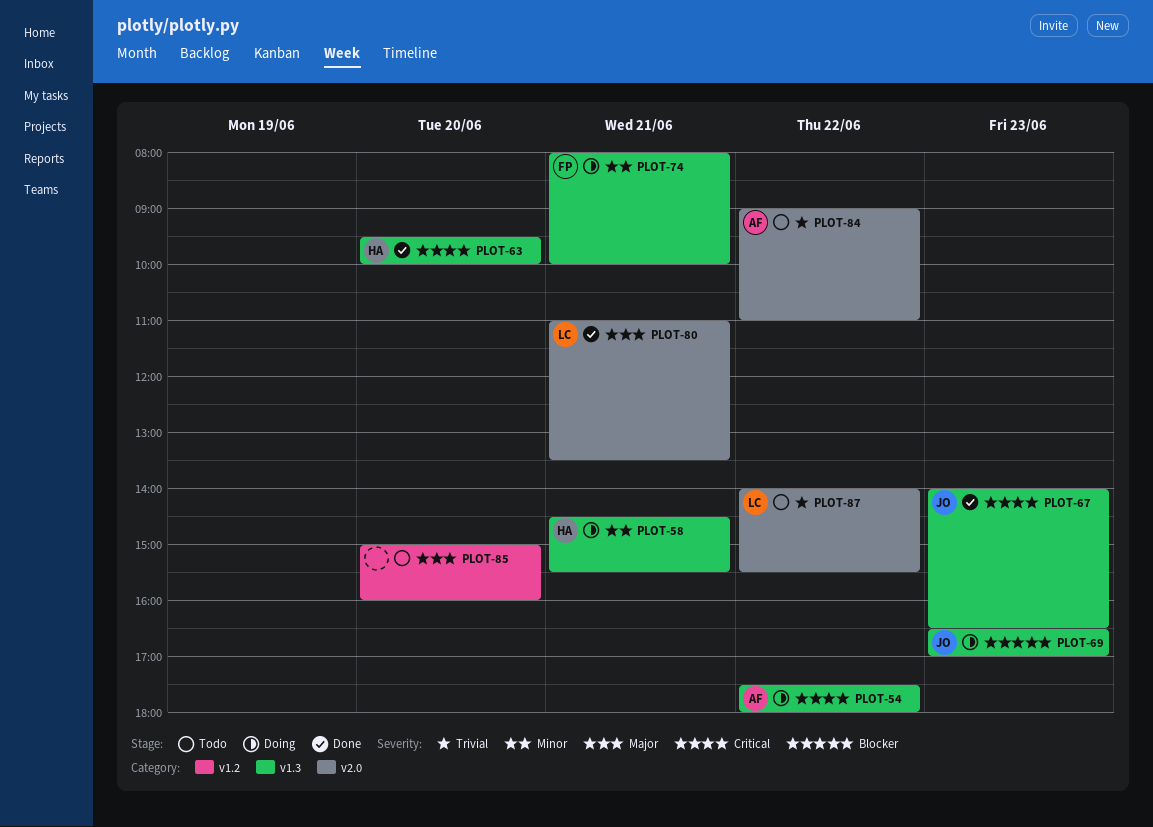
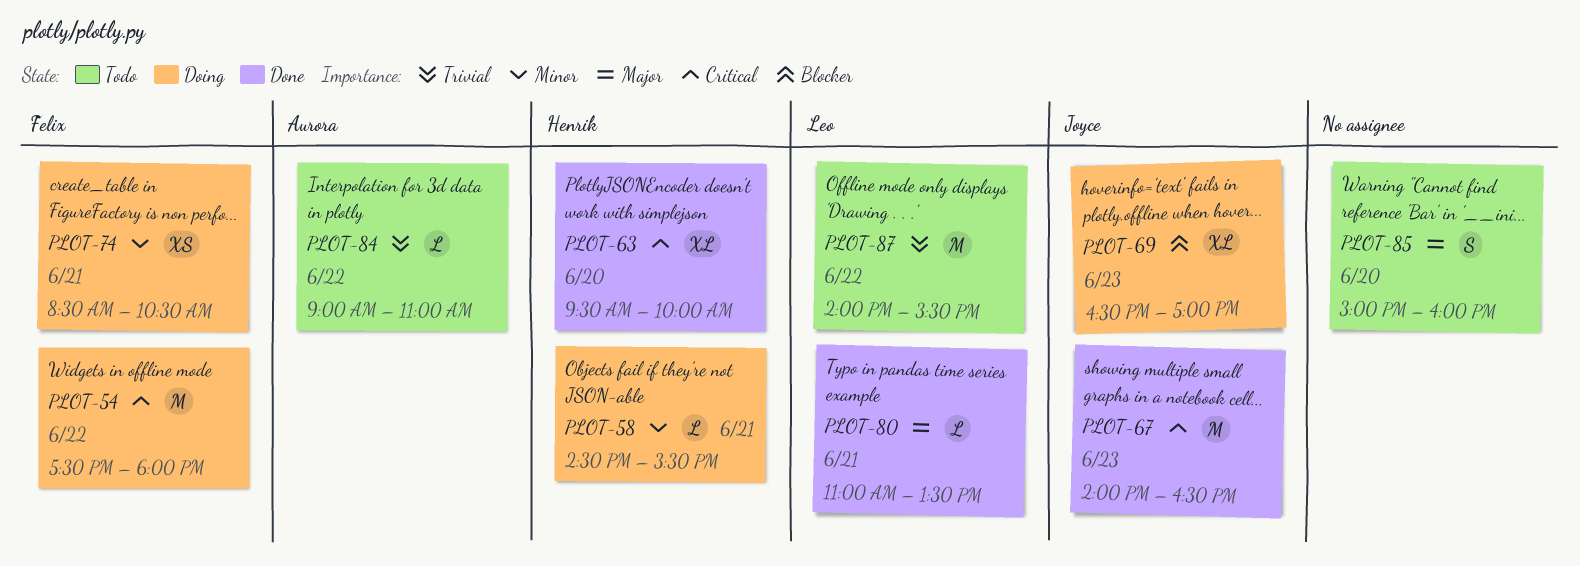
PLOT-54, owner: Aurora -> Felix
PLOT-74, begins: 08:00 -> 08:30
PLOT-74, ends: 10:00 -> 10:30

